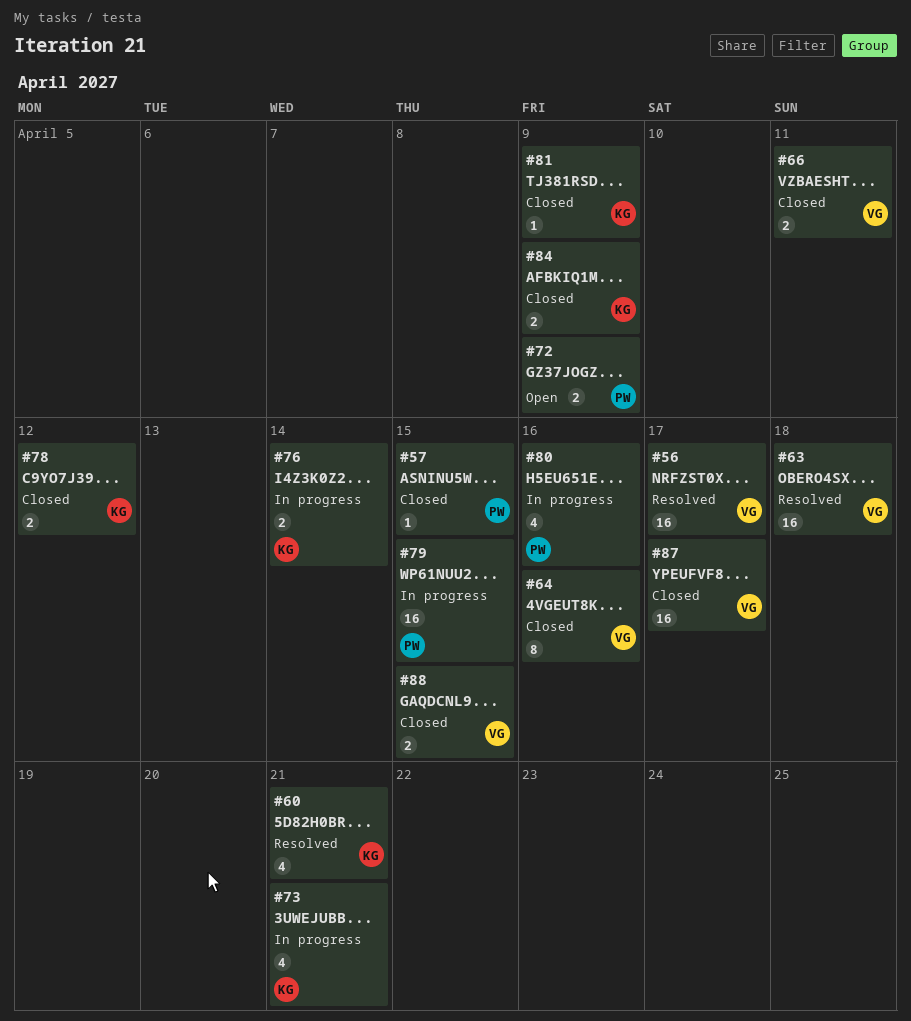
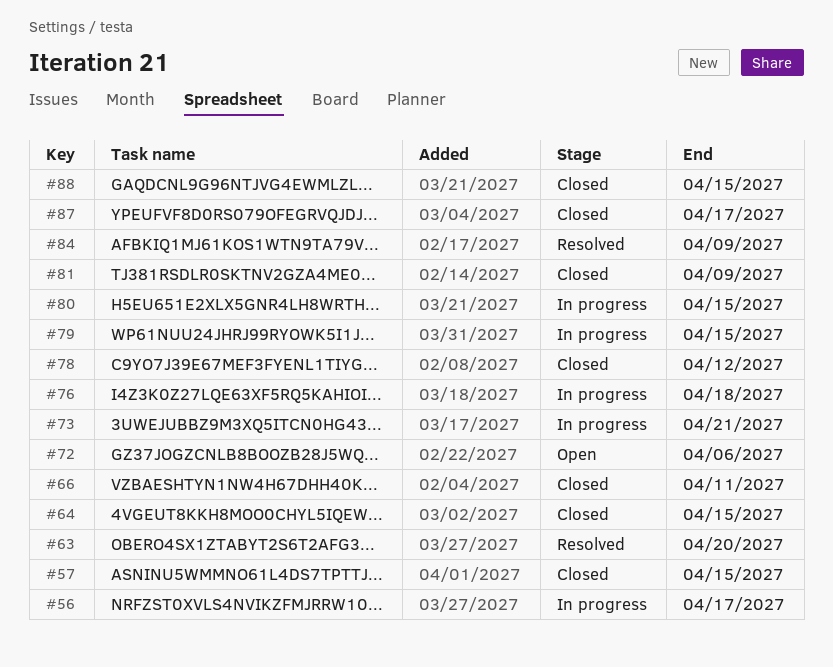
#56, status: Resolved -> In progress
#60: present -> none
#63, due: Apr 18 -> Apr 20
#64, due: Apr 16 -> Apr 15
#72, due: Apr 9 -> Apr 6
#76, due: Apr 14 -> Apr 18
#80, due: Apr 16 -> Apr 15
#84, status: Closed -> Resolved

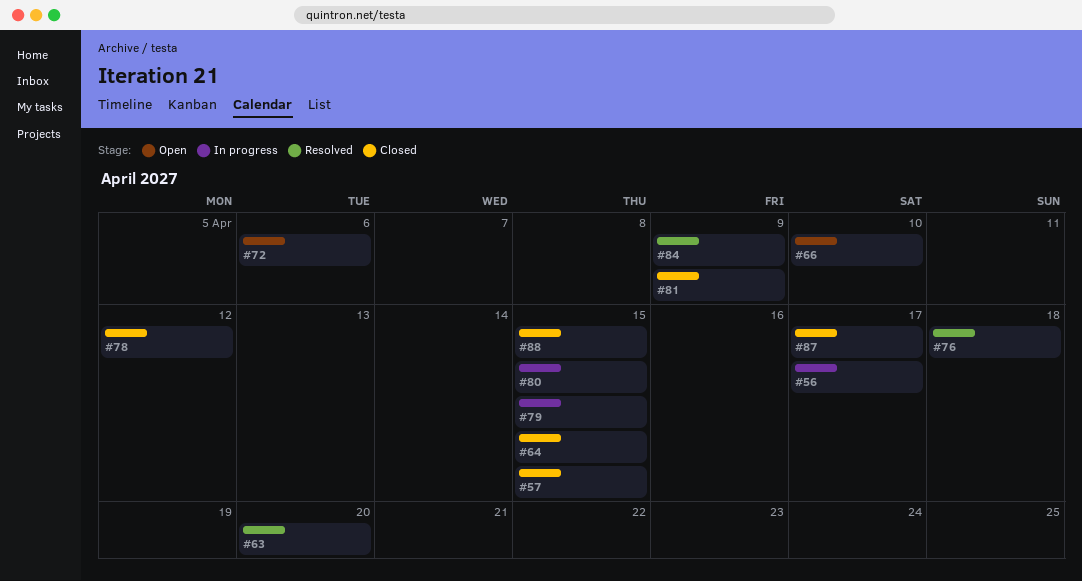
#66, status: Closed -> Open
#66, due: Apr 11 -> Apr 10
#73: present -> none
#76, status: In progress -> Resolved

